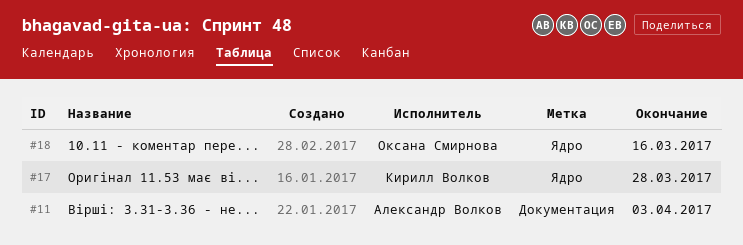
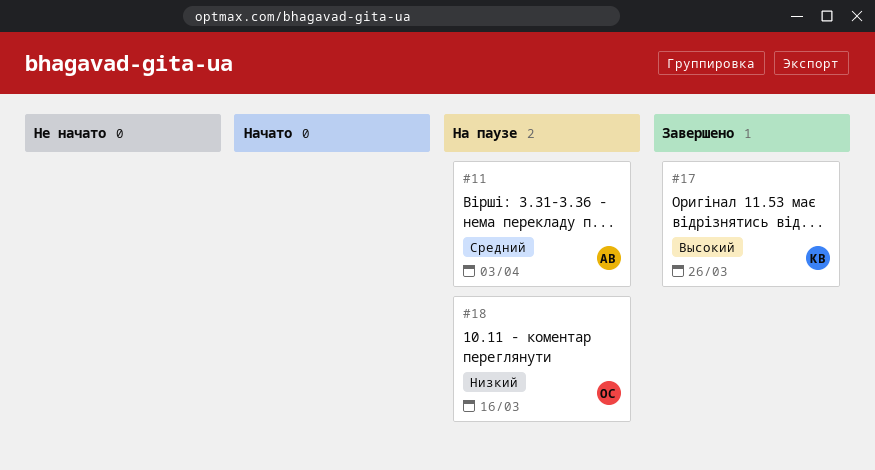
#17, due: Mar 28 -> Mar 26

